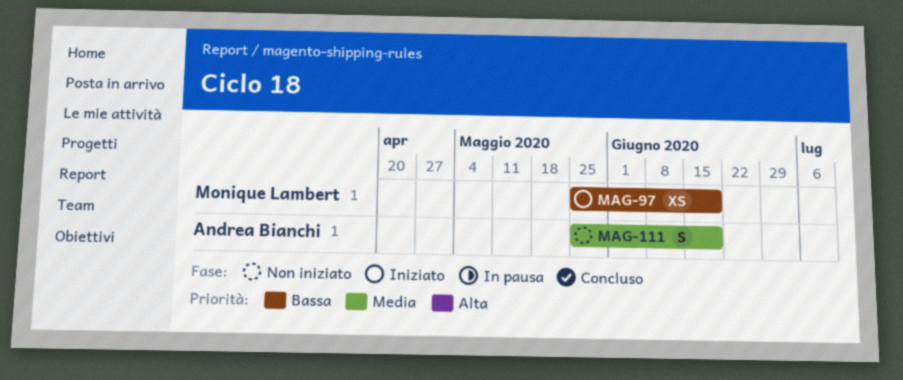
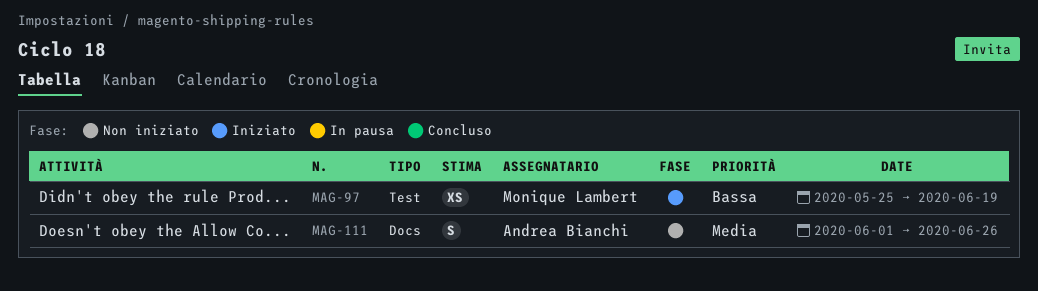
MAG-111, start: May 25 -> Jun 1
MAG-111, due: Jun 19 -> Jun 26

